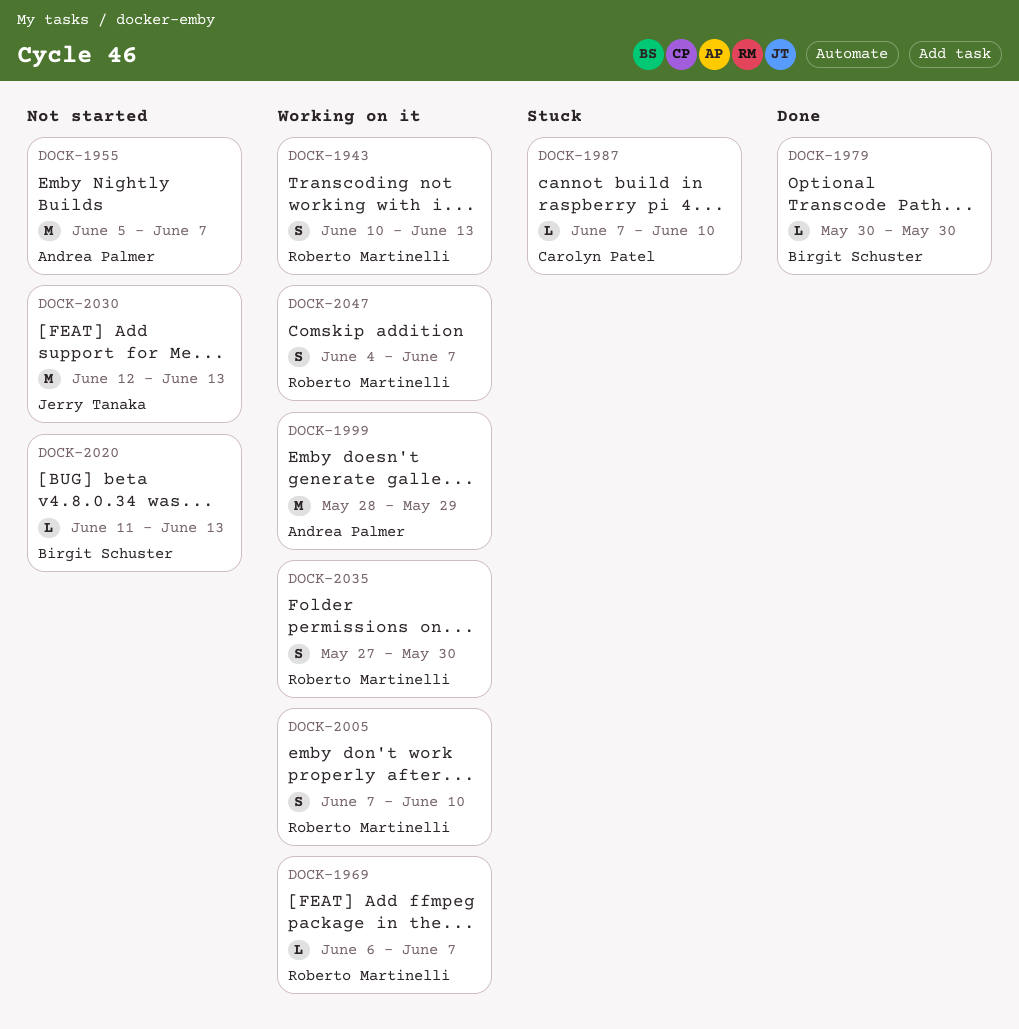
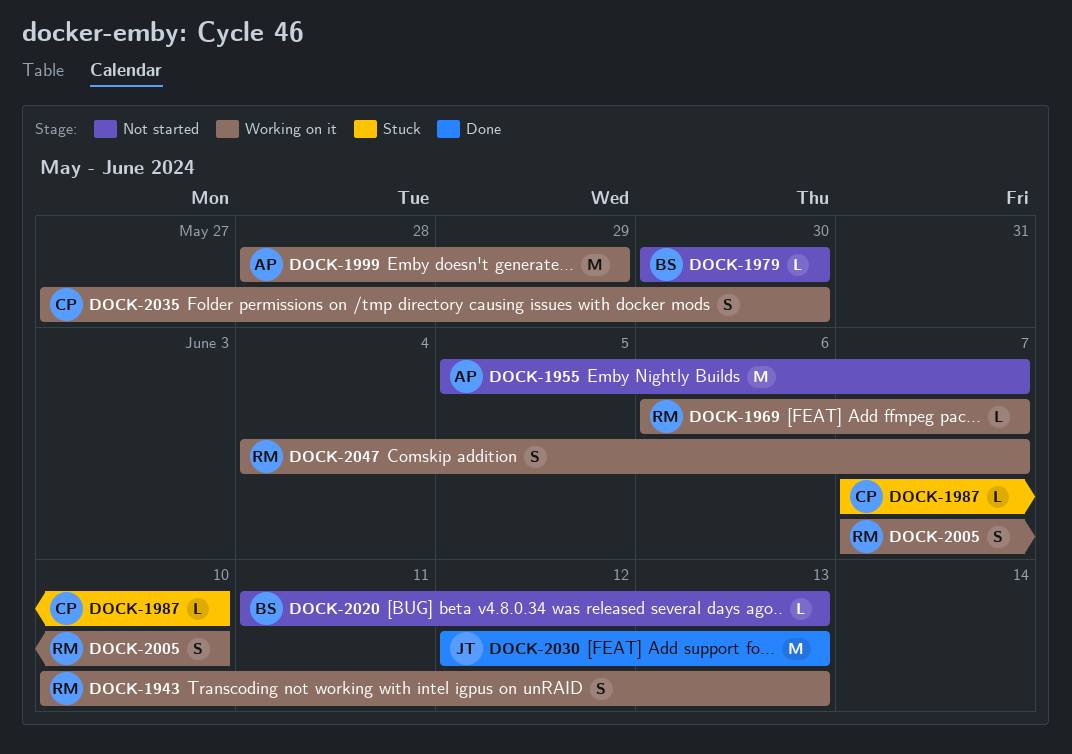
DOCK-1979, status: Done -> Not started
DOCK-2030, status: Not started -> Done
DOCK-2035, owner: Roberto Martinelli -> Carolyn Patel

